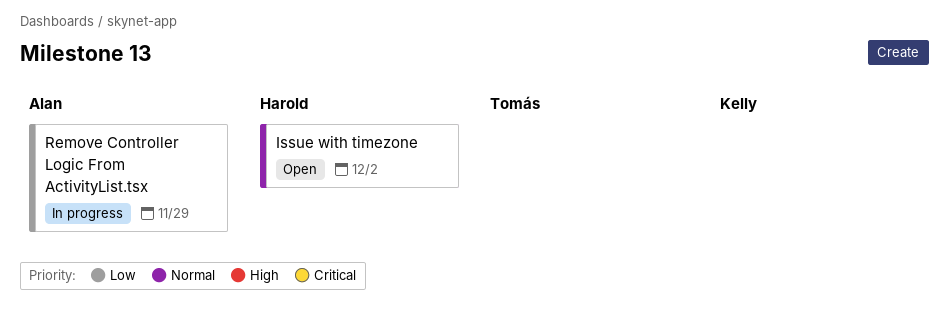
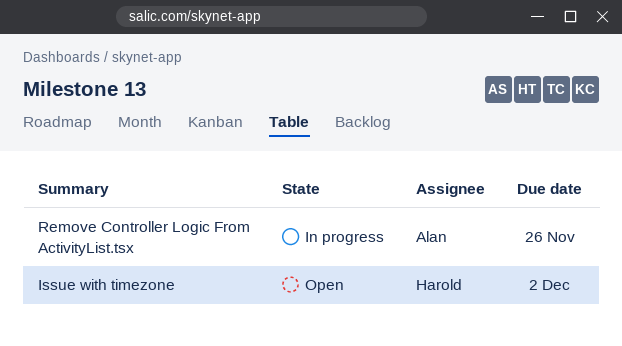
Remove Controller Logic From ActivityList.tsx, due: Nov 29 -> Nov 26

